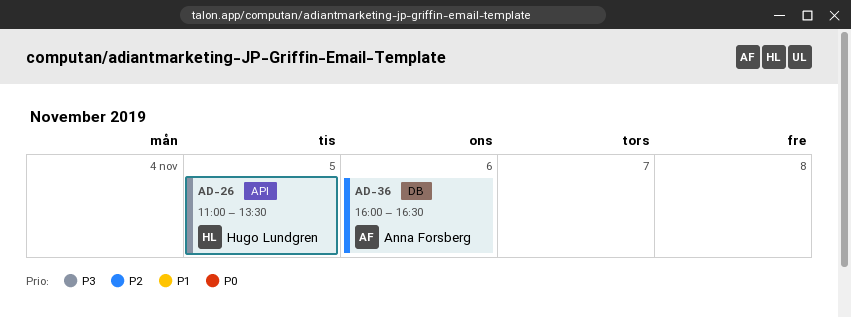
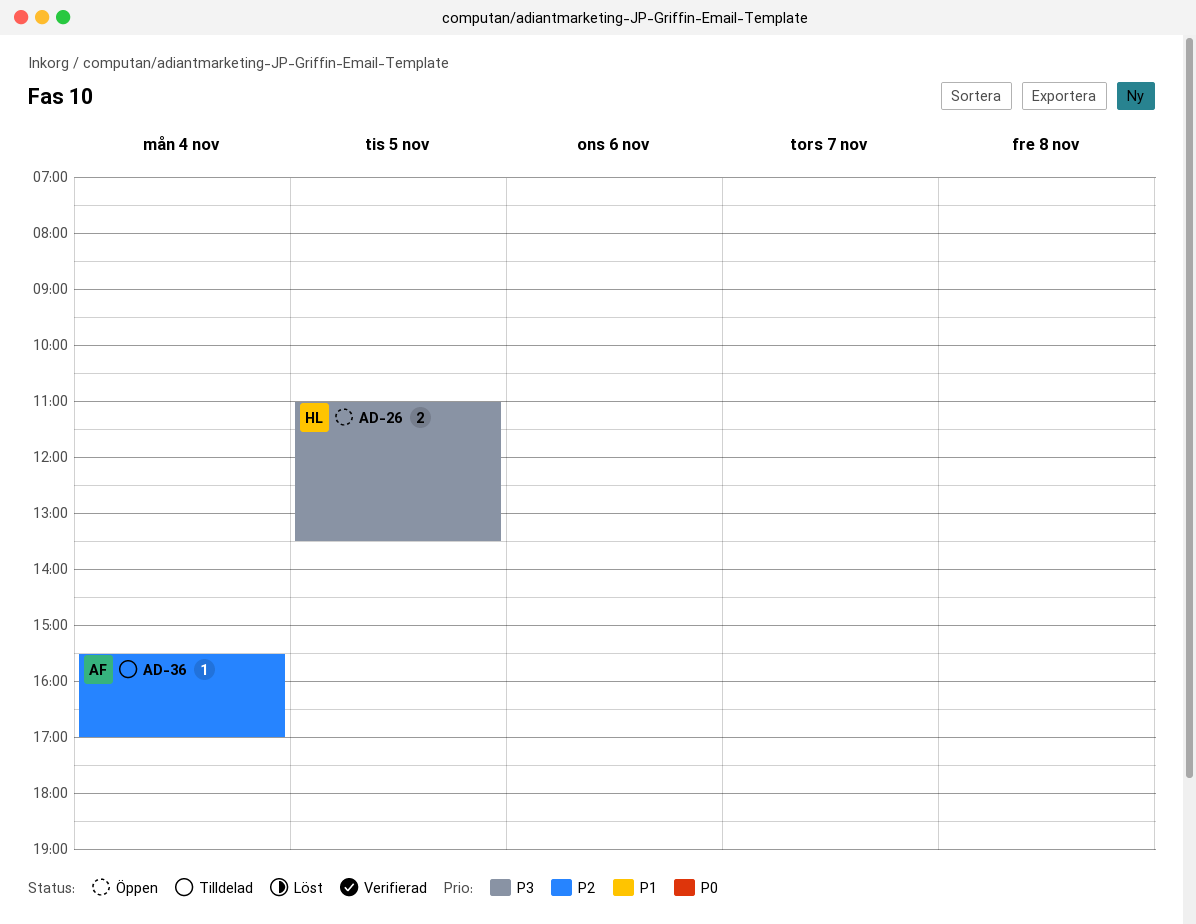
AD-36, day: Nov 6 -> Nov 4
AD-36, begins: 16:00 -> 15:30
AD-36, ends: 16:30 -> 17:00

